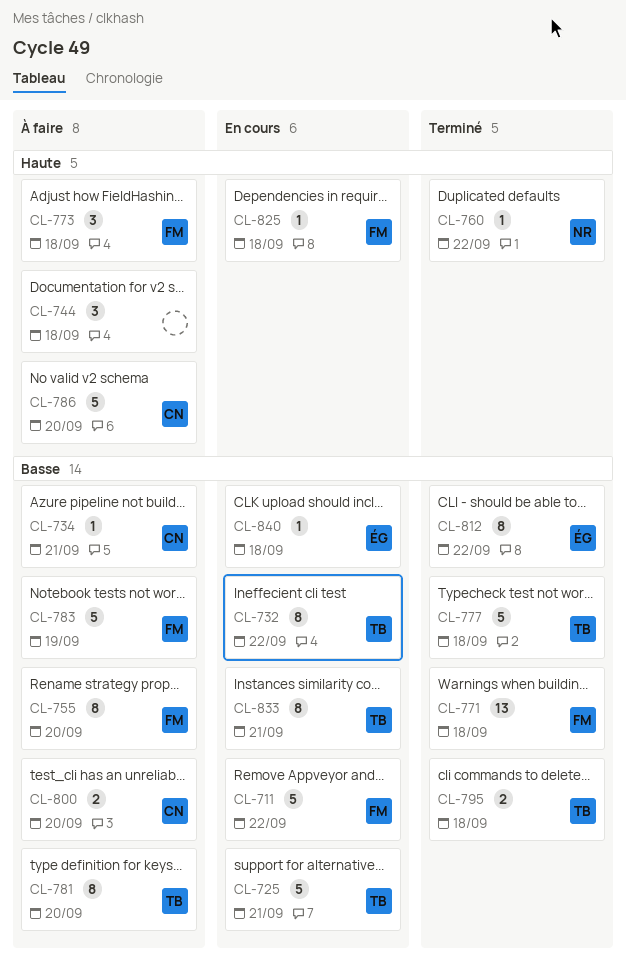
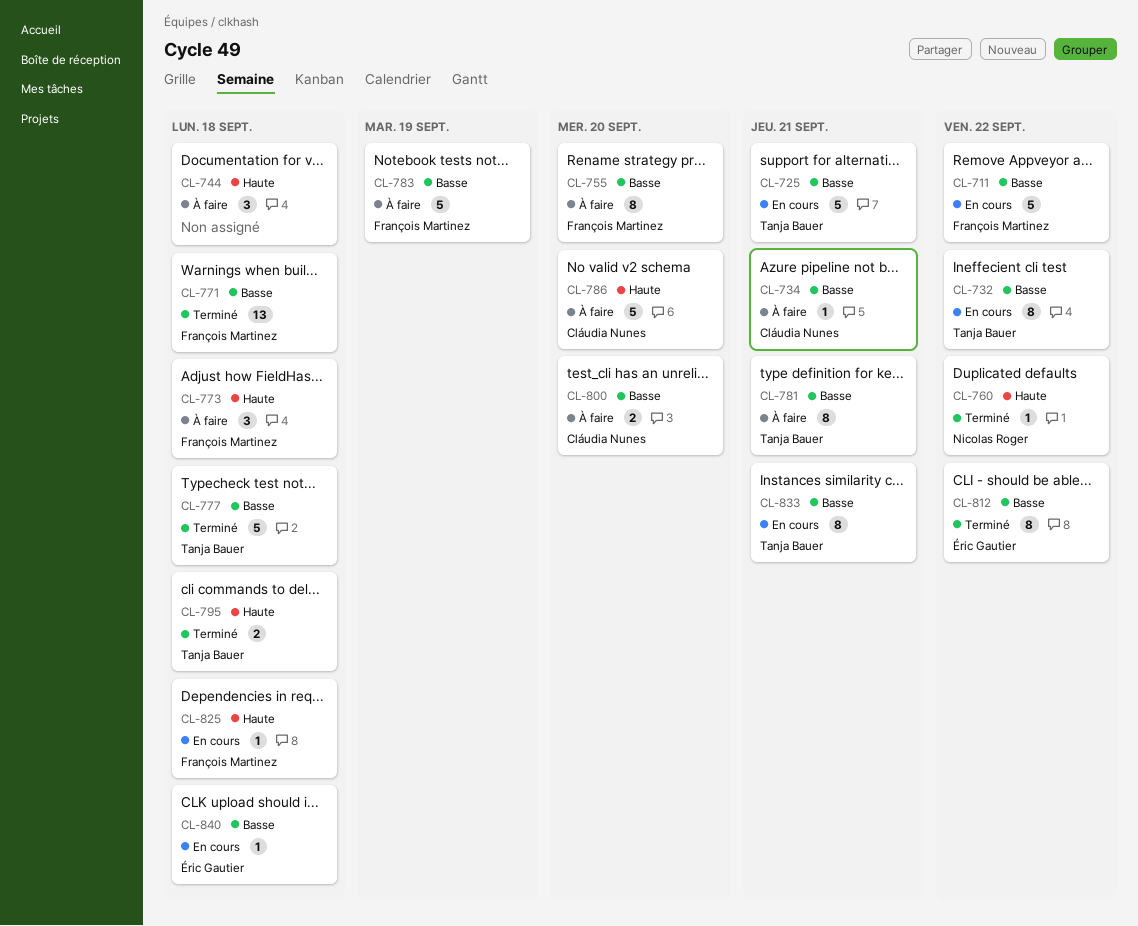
CL-781, due: Sep 20 -> Sep 21
CL-795, priority: Basse -> Haute

